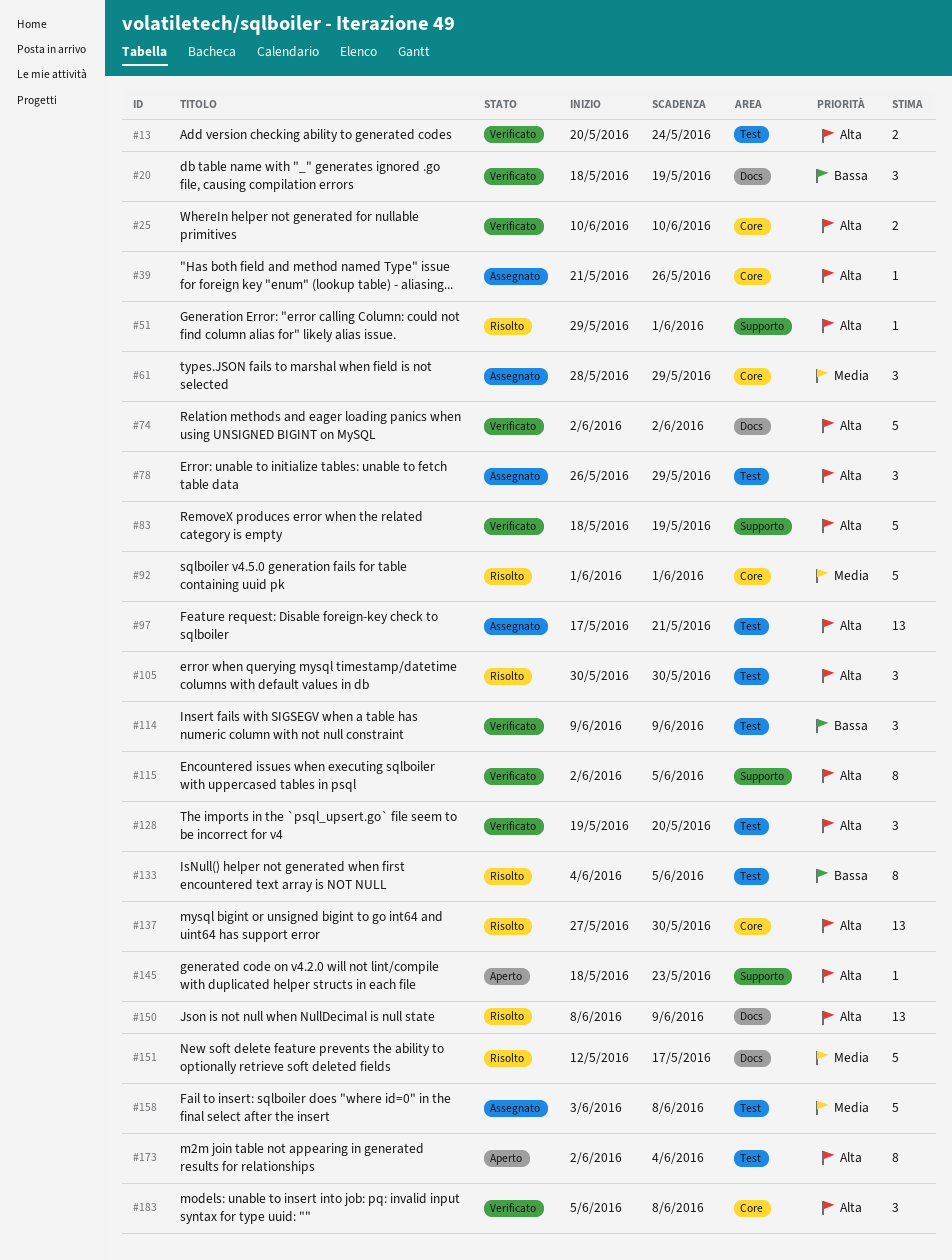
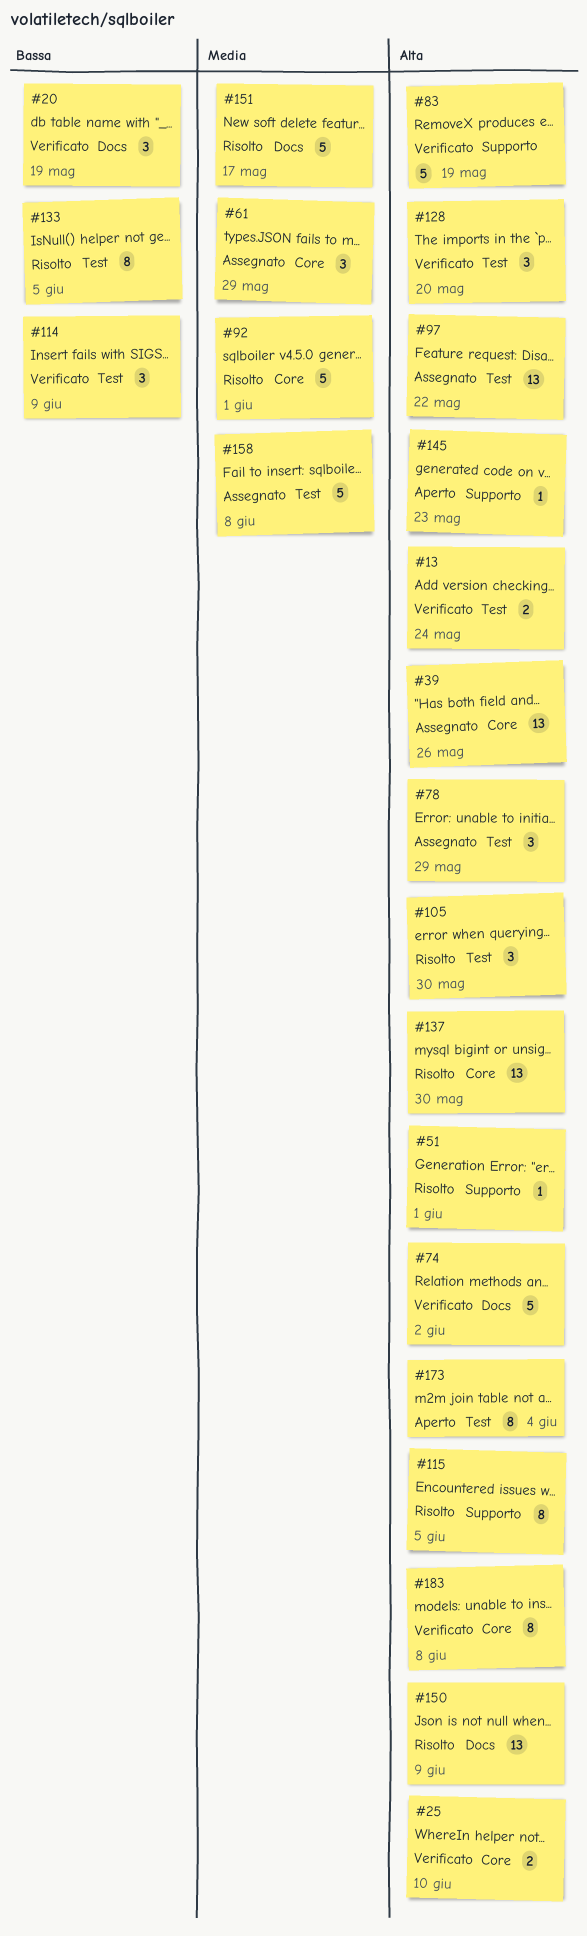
#39, estimate: 1 -> 13
#97, due: May 21 -> May 22
#115, status: Verificato -> Risolto
#183, estimate: 3 -> 8

